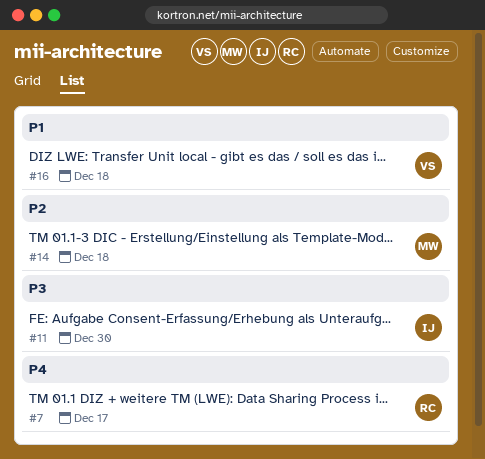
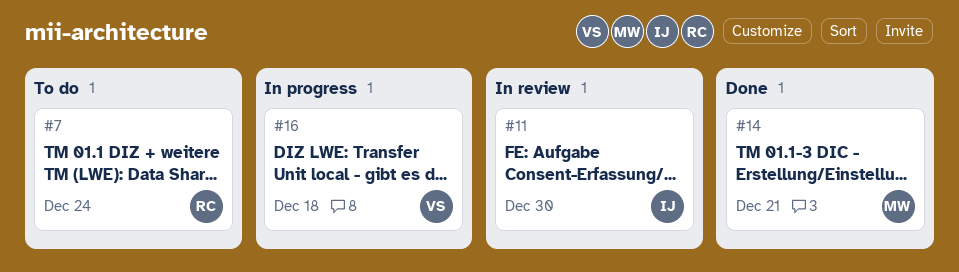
#7, due: Dec 17 -> Dec 24
#14, due: Dec 18 -> Dec 21

